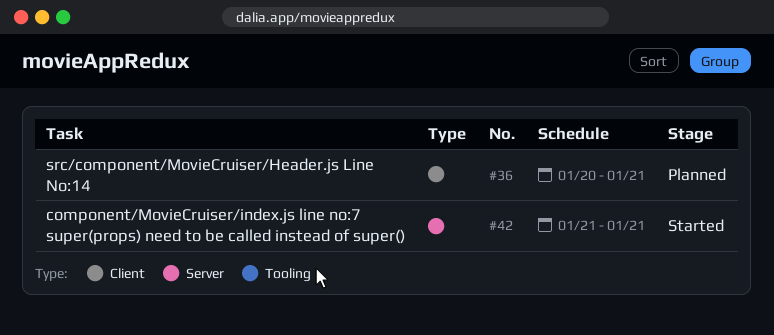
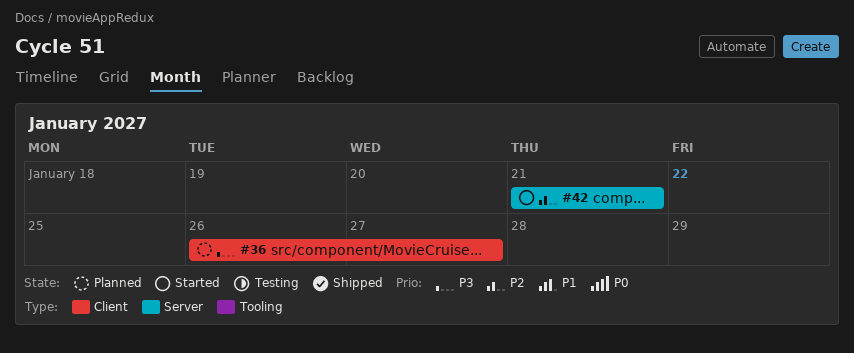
#36, start: Jan 20 -> Jan 26
#36, due: Jan 21 -> Jan 27

